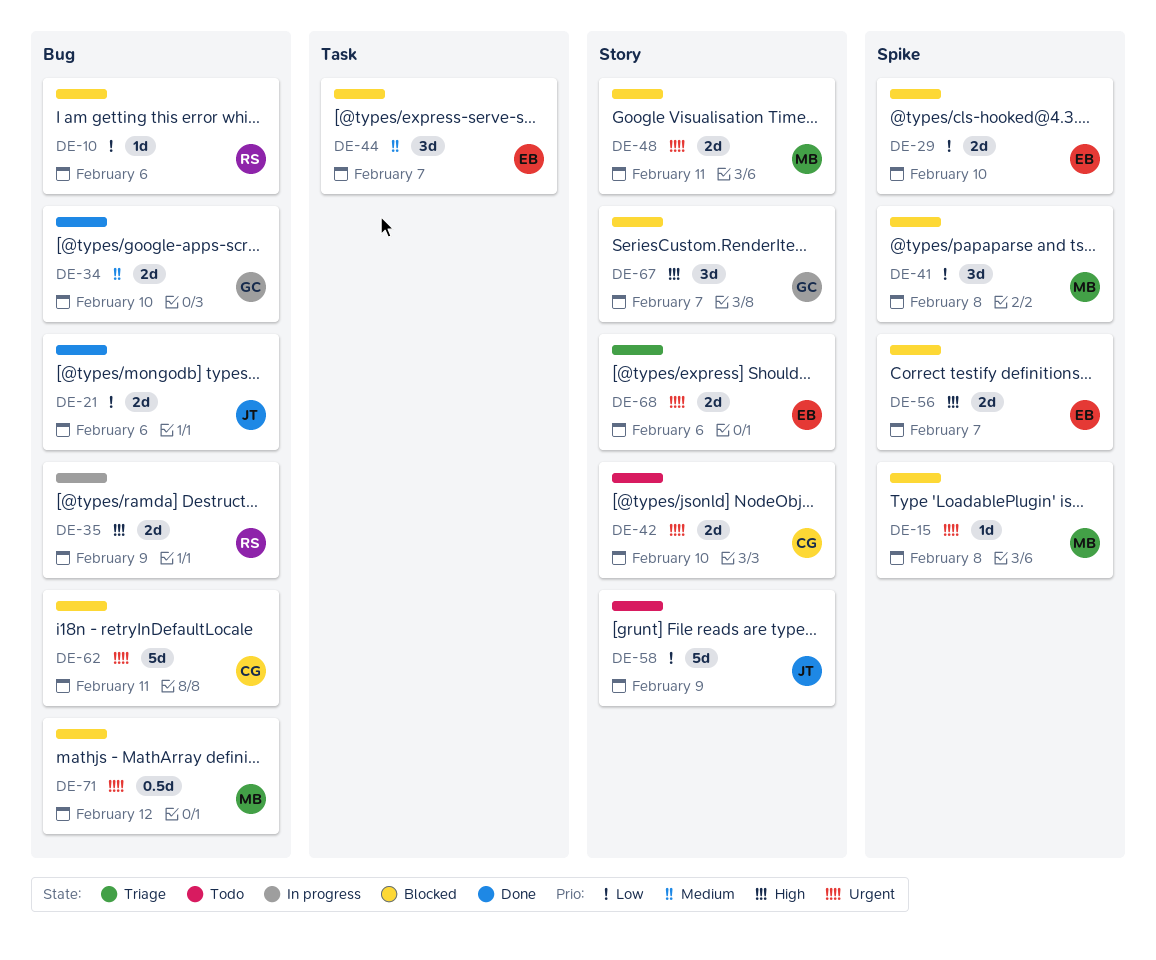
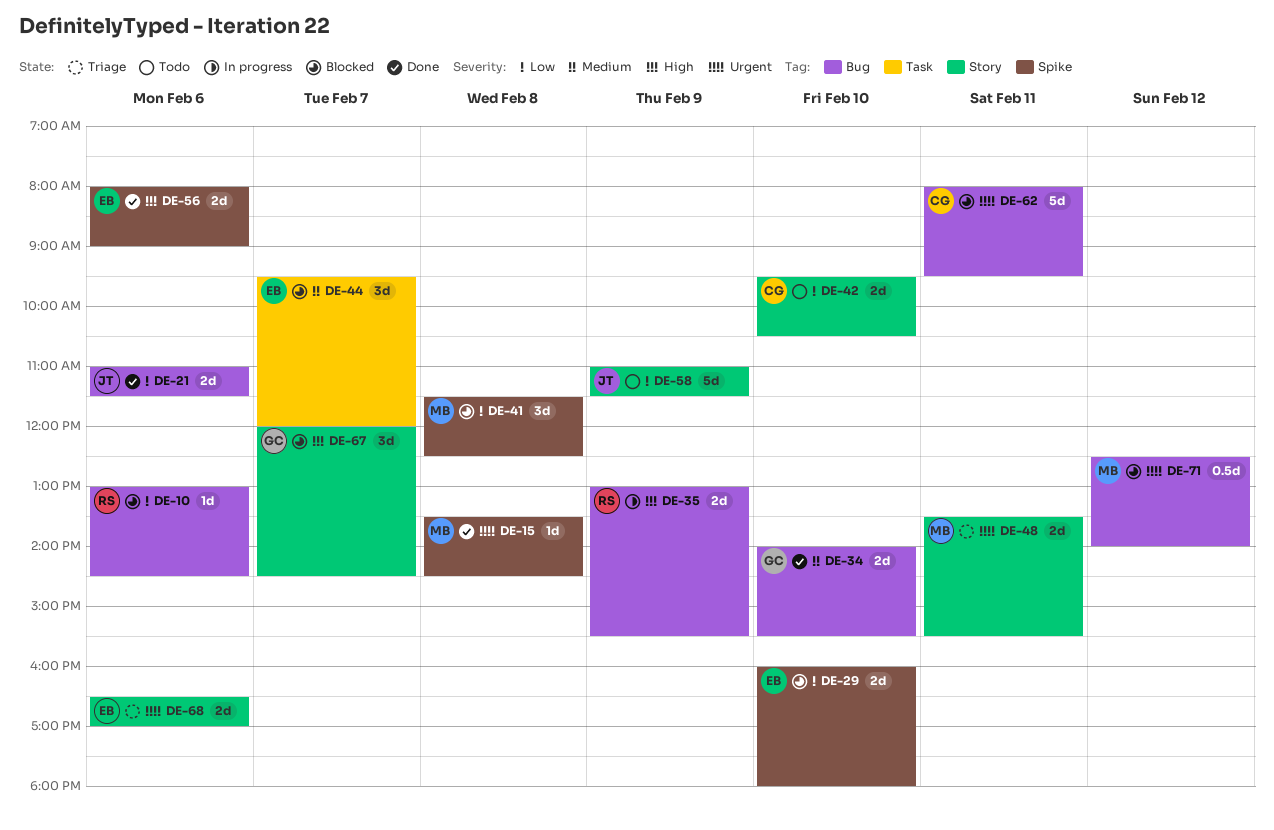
DE-15, status: Blocked -> Done
DE-42, priority: Urgent -> Low
DE-48, status: Blocked -> Triage
DE-56, status: Blocked -> Done
DE-56, day: Feb 7 -> Feb 6

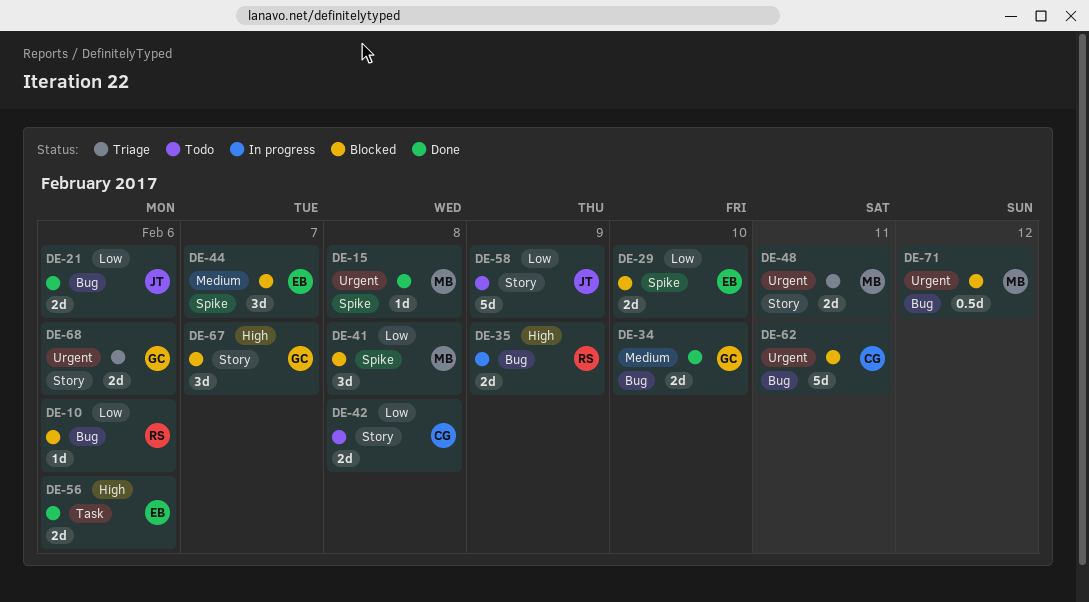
DE-42, day: Feb 10 -> Feb 8
DE-44, label: Task -> Spike
DE-56, label: Spike -> Task
DE-68, owner: EB -> GC

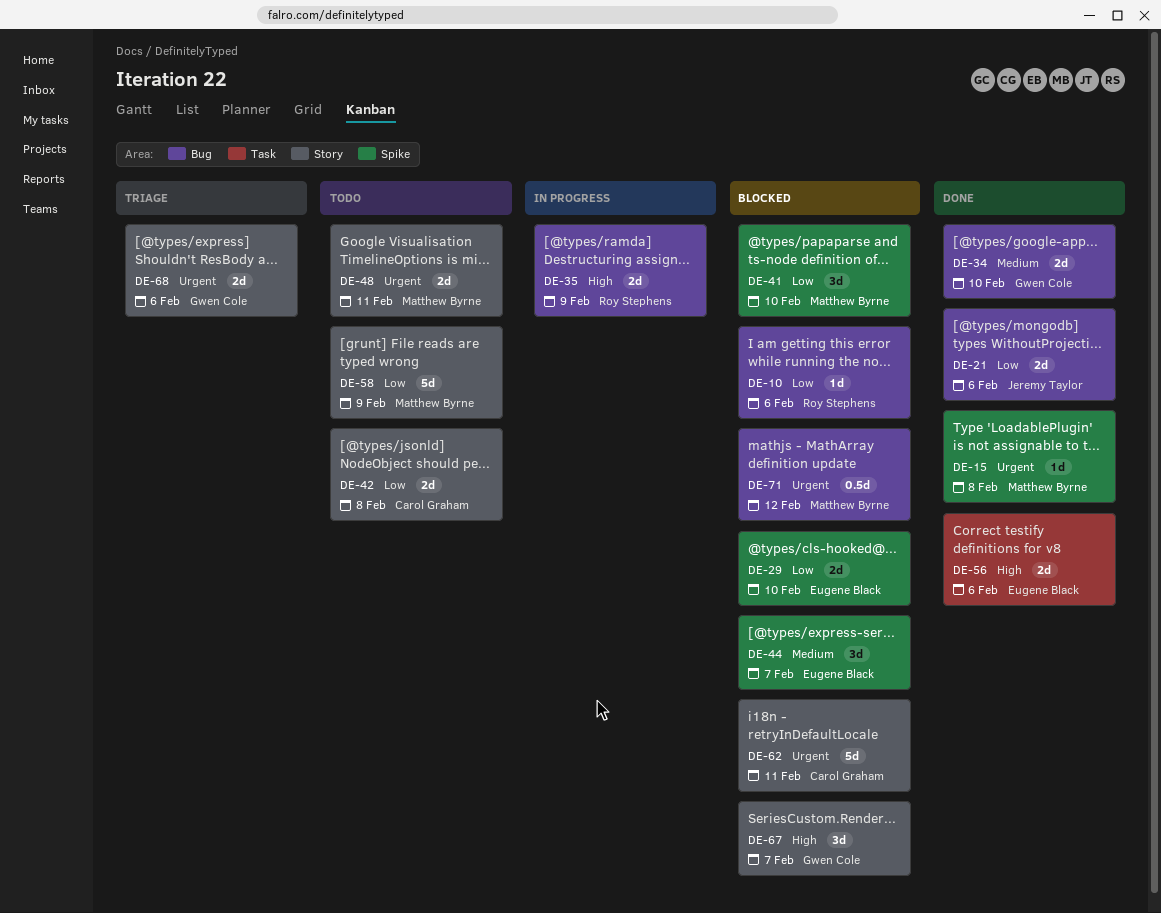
DE-41, day: Feb 8 -> Feb 10
DE-48, status: Triage -> Todo
DE-58, owner: Jeremy Taylor -> Matthew Byrne
DE-62, label: Bug -> Story

